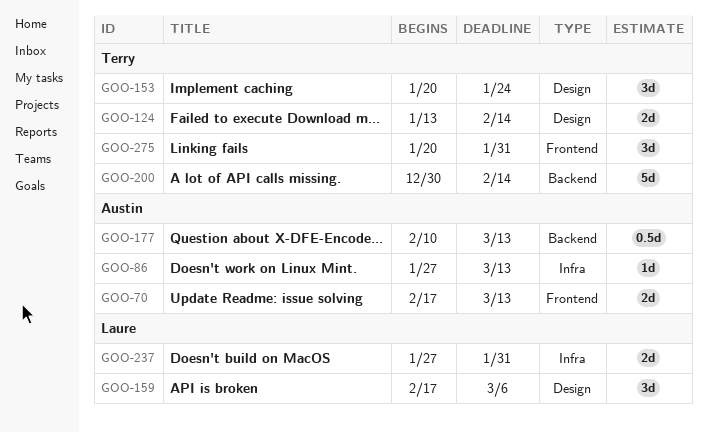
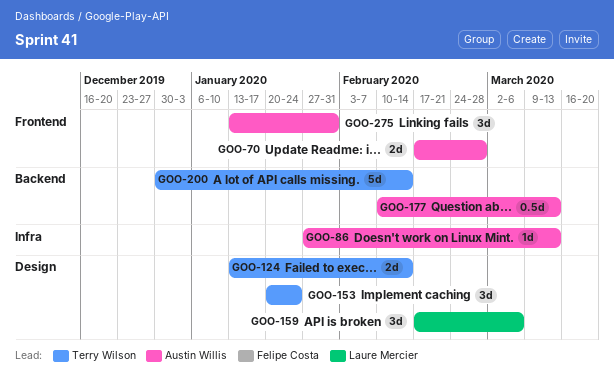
GOO-70, due: Mar 13 -> Feb 28
GOO-237: present -> none
GOO-275, owner: Terry Wilson -> Austin Willis
GOO-275, start: Jan 20 -> Jan 13

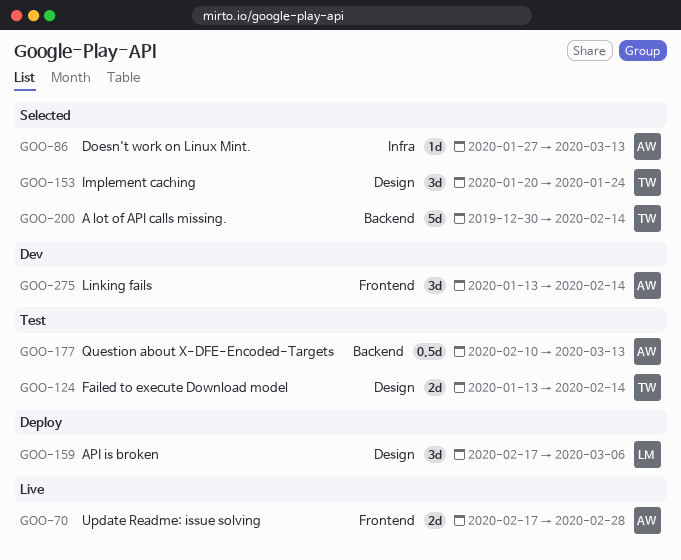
GOO-275, due: Jan 31 -> Feb 14

